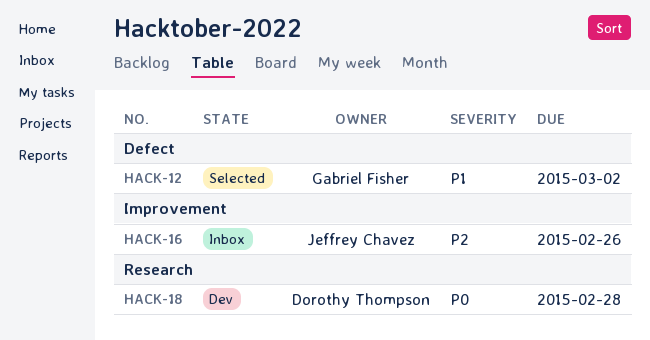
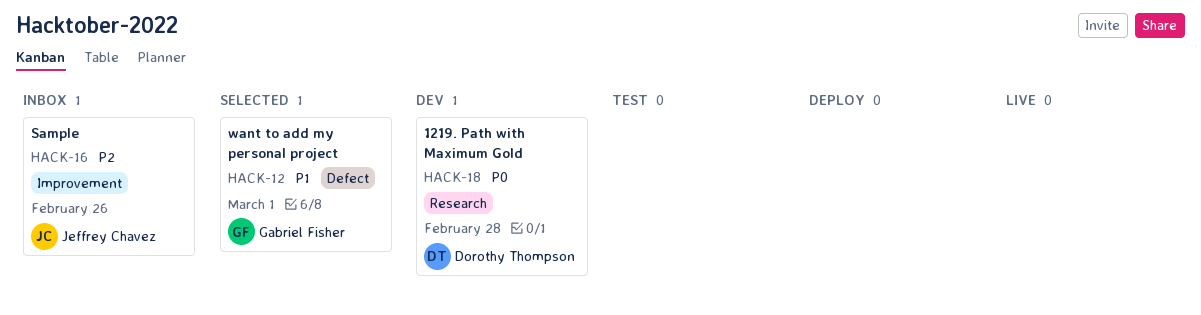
HACK-12, due: Mar 2 -> Mar 1

